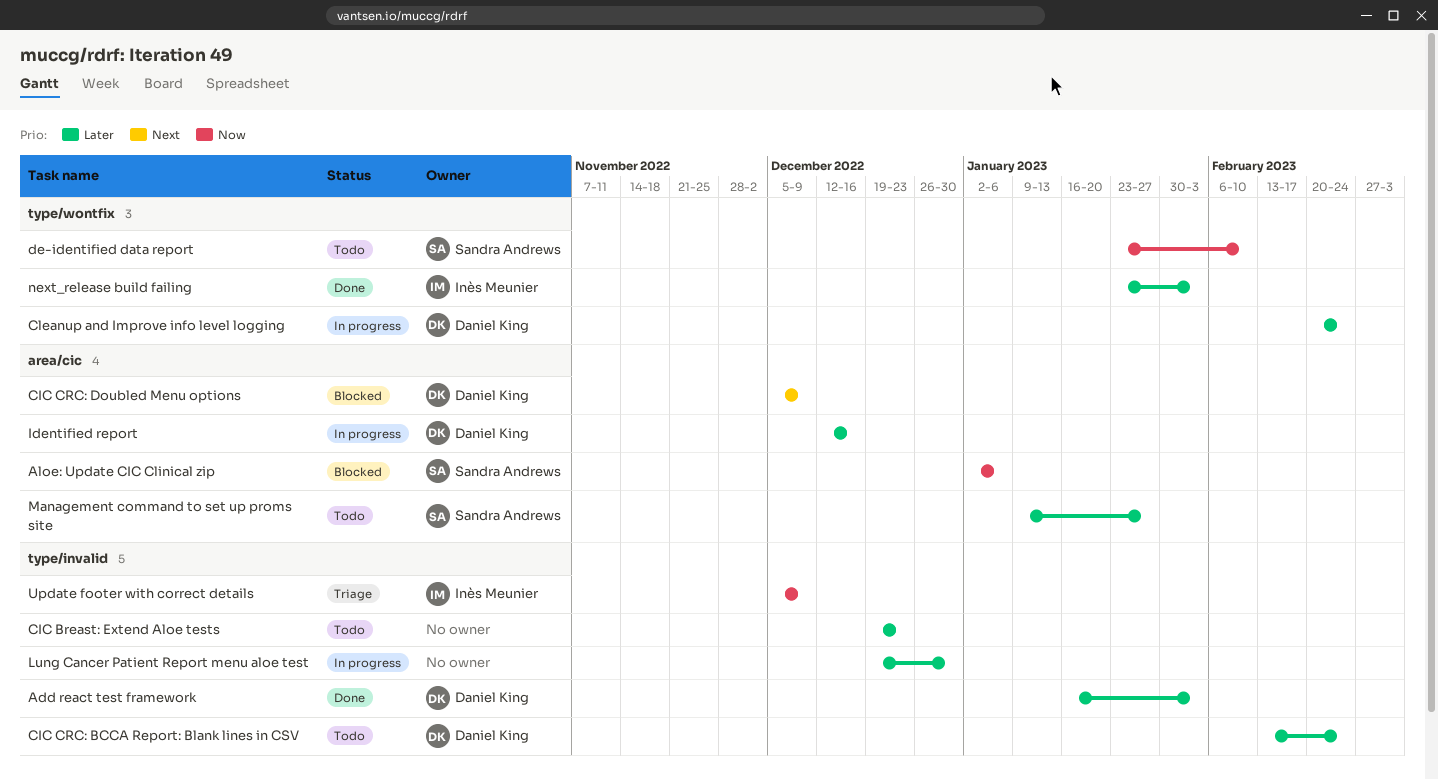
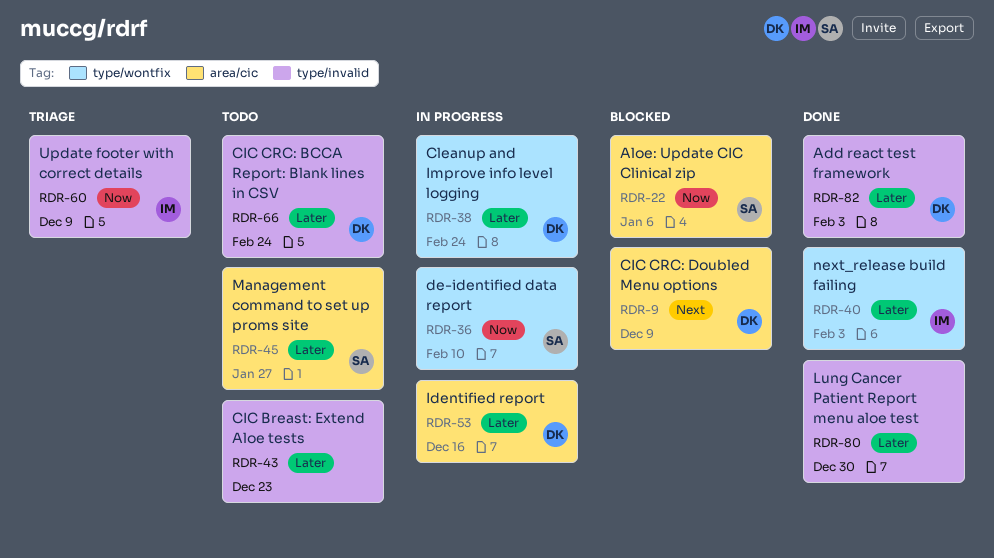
de-identified data report, status: Todo -> In progress
Lung Cancer Patient Report menu aloe test, status: In progress -> Done

